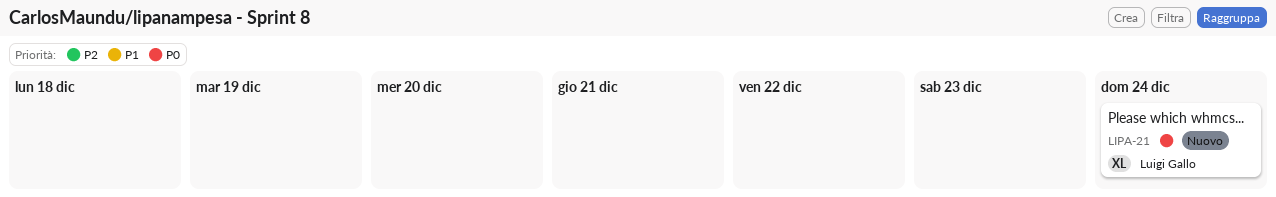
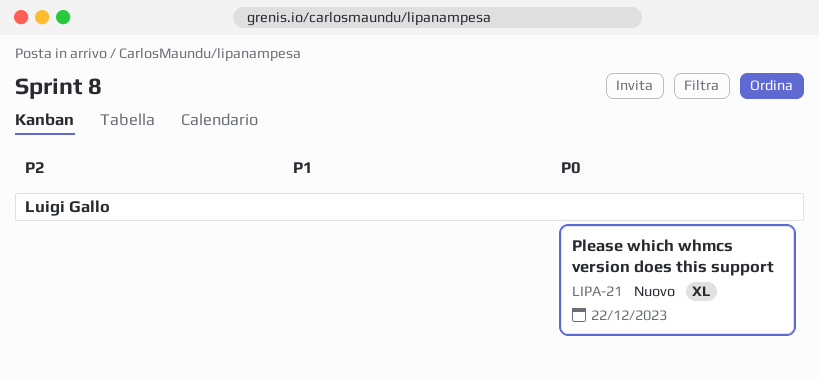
LIPA-21, due: Dec 24 -> Dec 22

